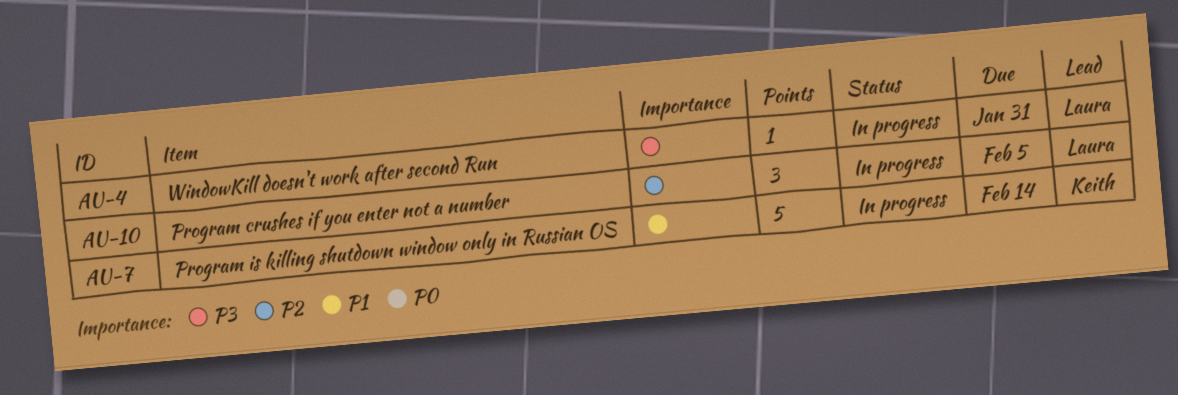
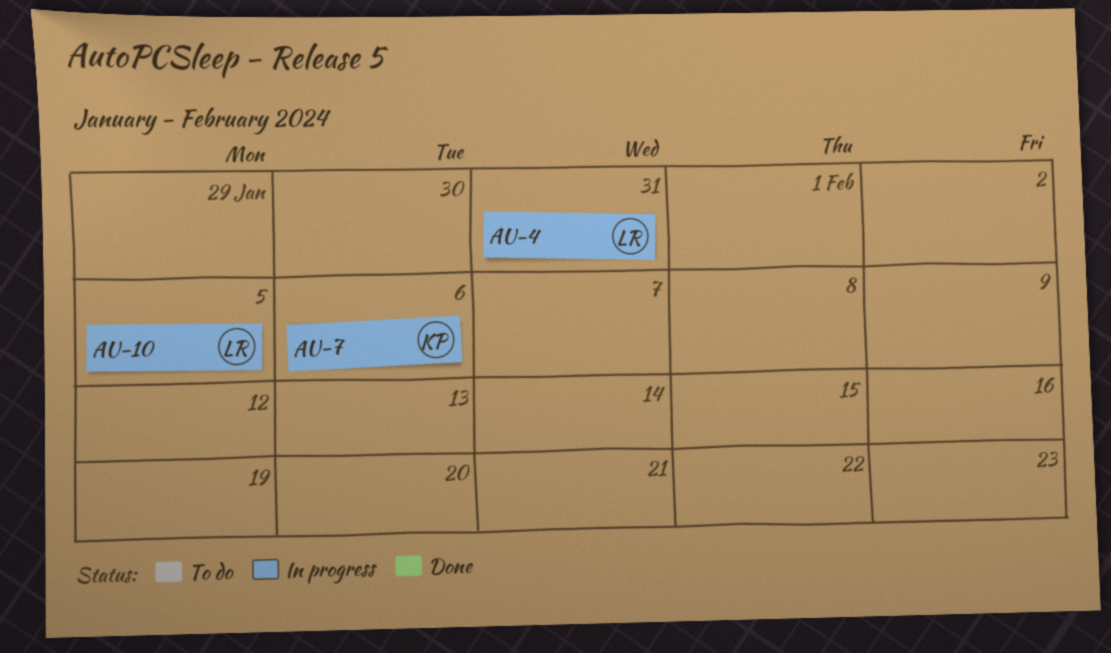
AU-7, due: Feb 14 -> Feb 6

